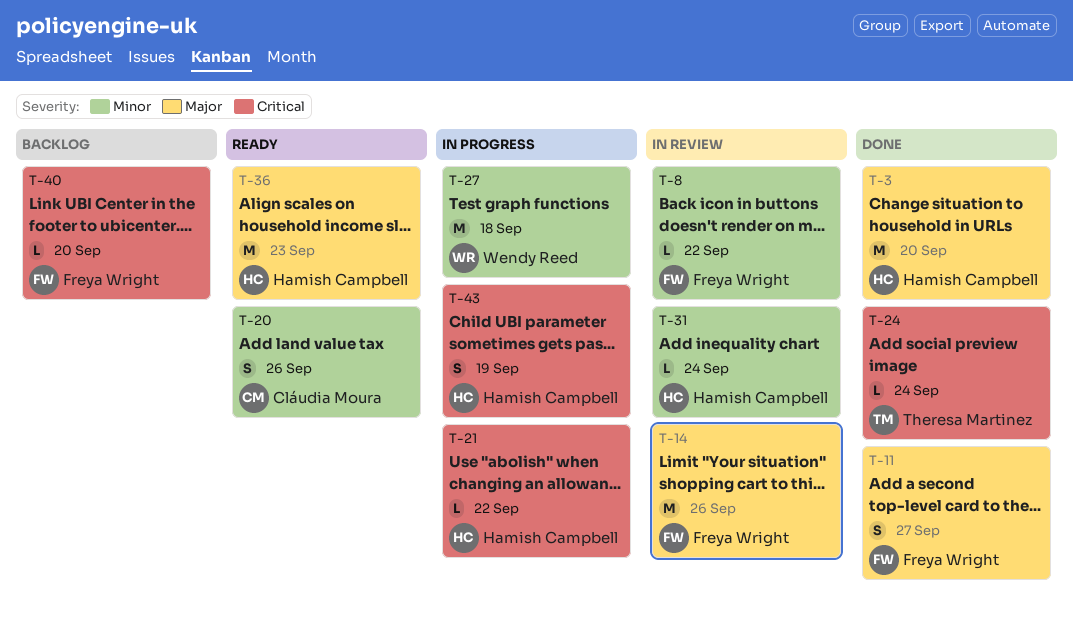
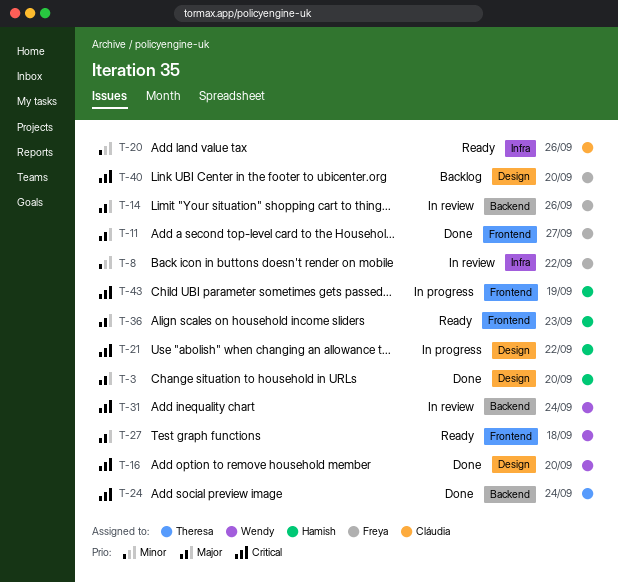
T-16: none -> present
T-27, status: In progress -> Ready
T-27, priority: Minor -> Major
T-31, owner: Hamish Campbell -> Wendy Reed
T-31, priority: Minor -> Critical

